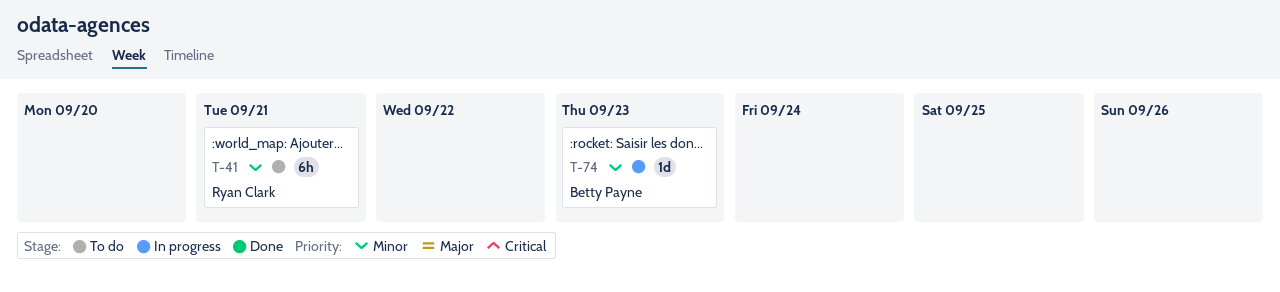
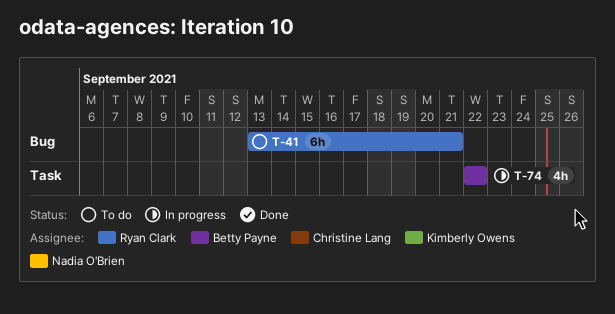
T-74, estimate: 1d -> 4h
T-74, due: Sep 23 -> Sep 22

